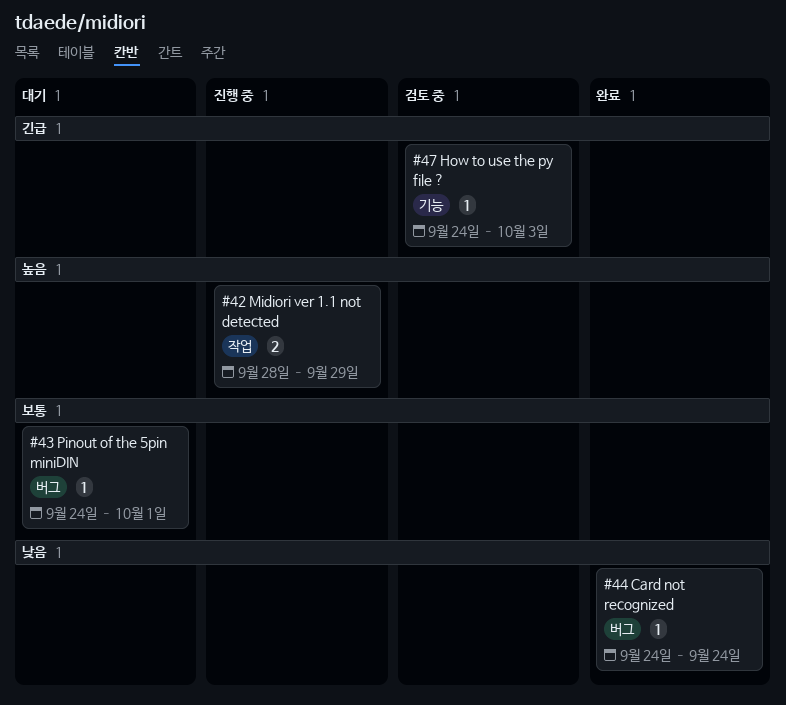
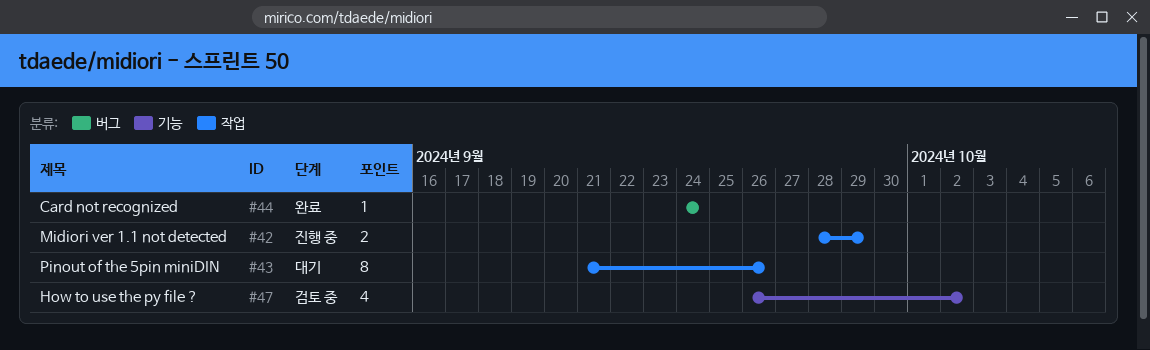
#43, label: 버그 -> 작업
#43, estimate: 1 -> 8
#43, start: Sep 24 -> Sep 21
#43, due: Oct 1 -> Sep 26
#47, estimate: 1 -> 4
#47, start: Sep 24 -> Sep 26
#47, due: Oct 3 -> Oct 2

